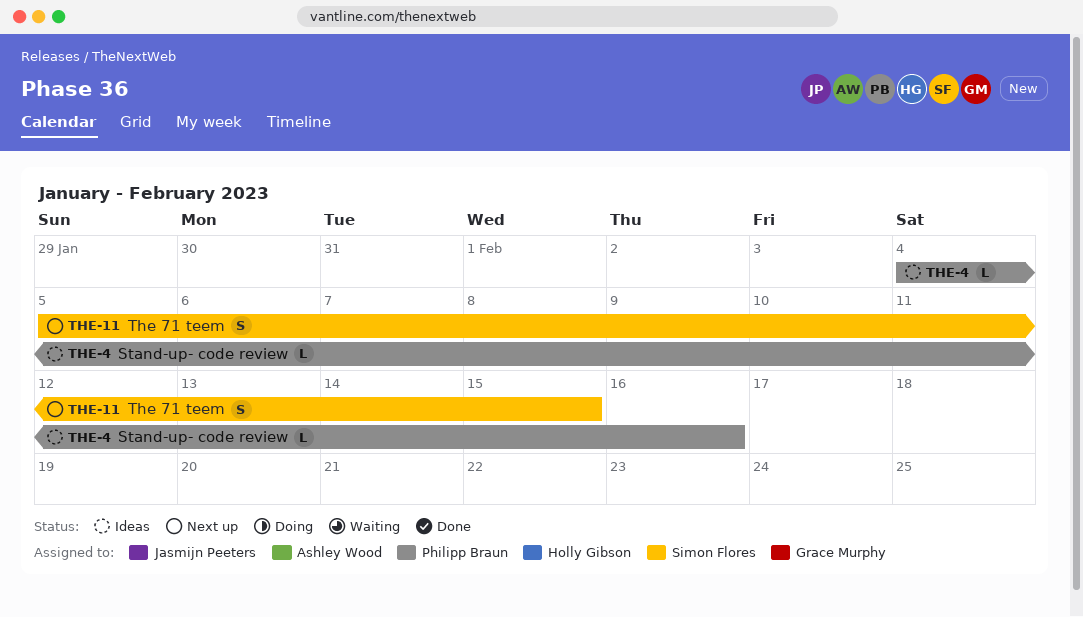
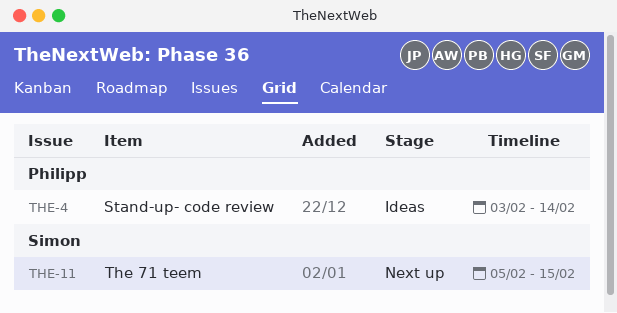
THE-4, start: Feb 4 -> Feb 3
THE-4, due: Feb 16 -> Feb 14

